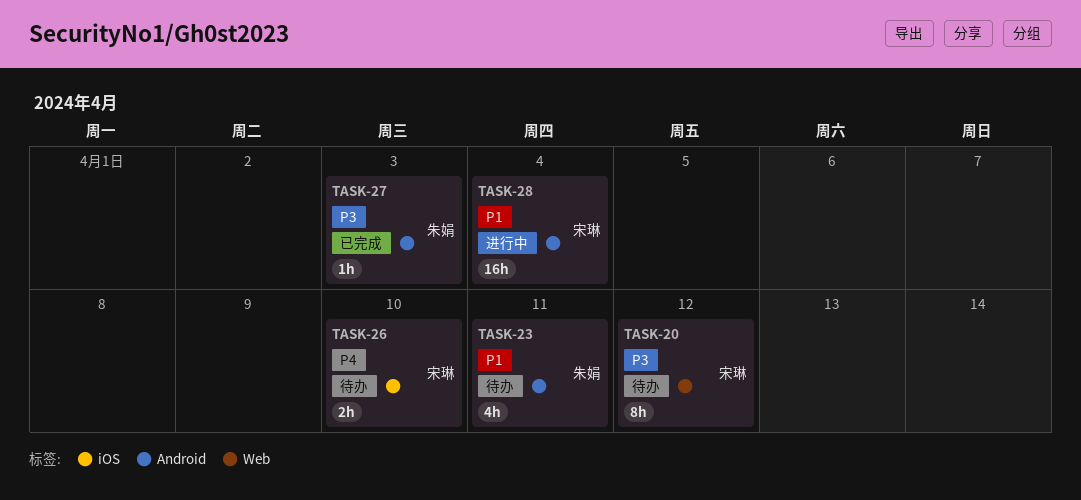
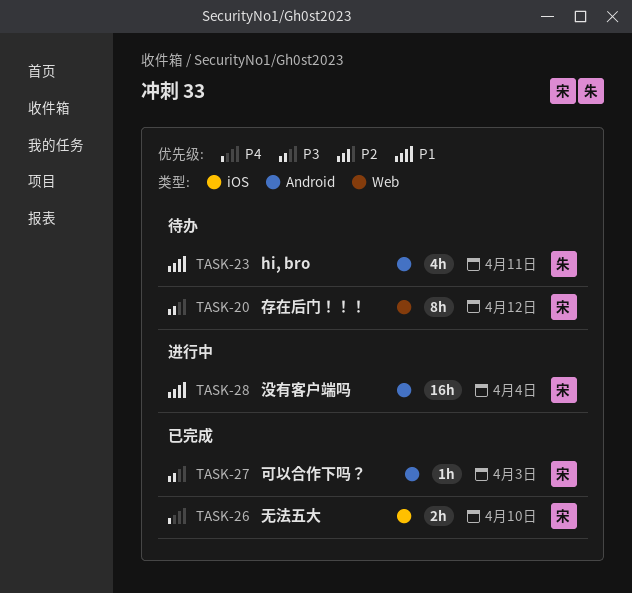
TASK-26, status: 待办 -> 已完成
TASK-27, owner: 朱娟 -> 宋琳

